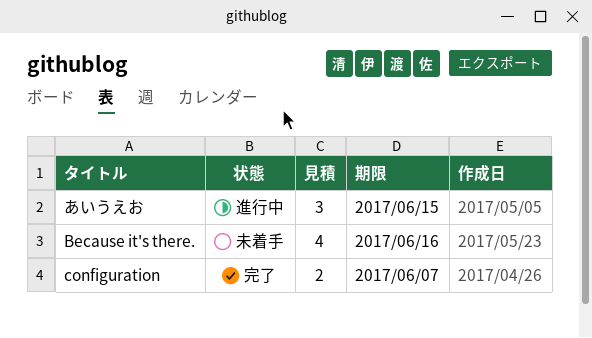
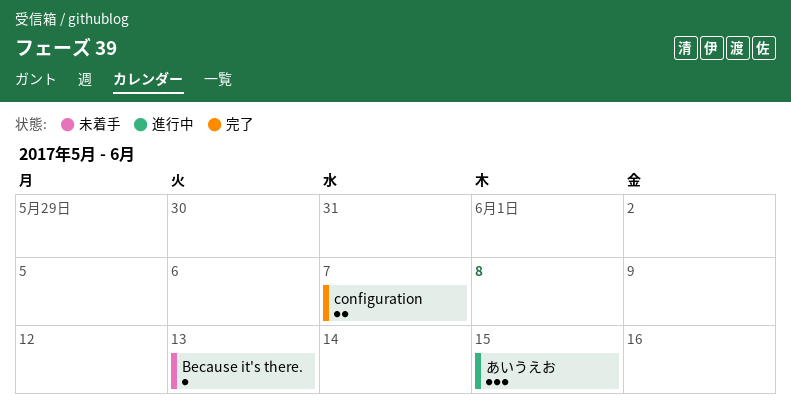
Because it's there., estimate: 4 -> 1
Because it's there., due: Jun 16 -> Jun 13

